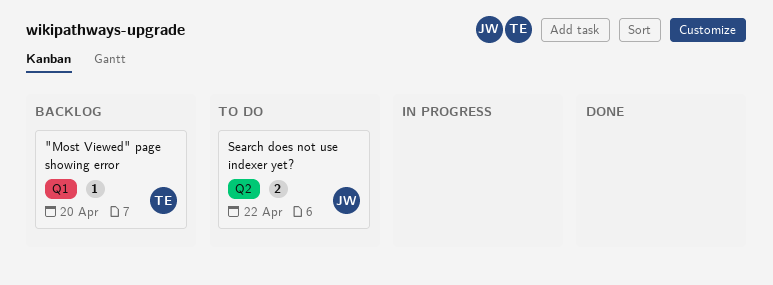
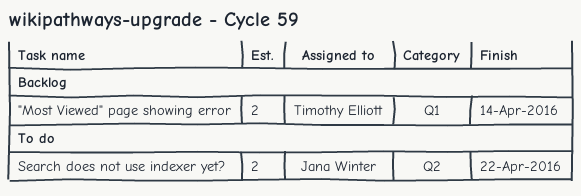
"Most Viewed" page showing error, estimate: 1 -> 2
"Most Viewed" page showing error, due: Apr 20 -> Apr 14

